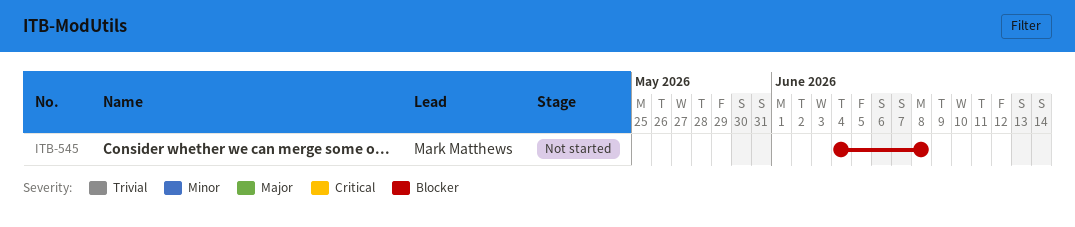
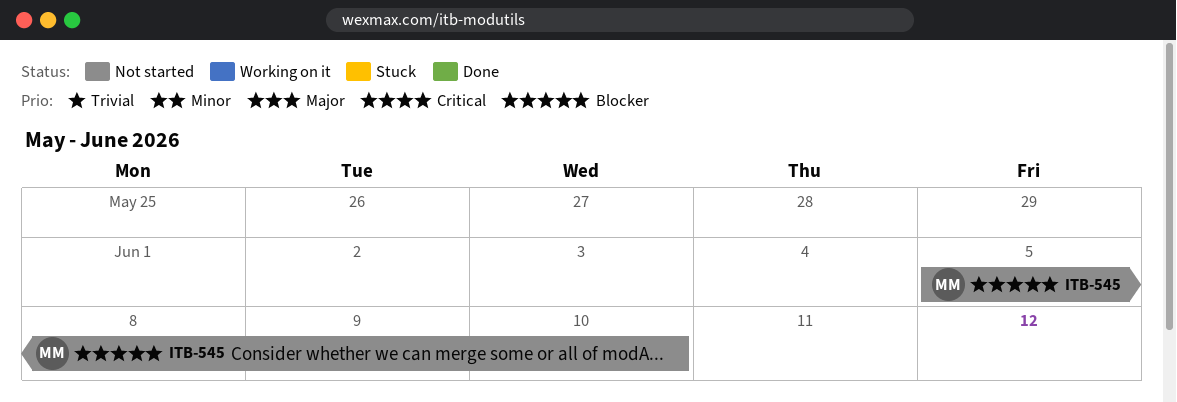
ITB-545, start: Jun 4 -> Jun 5
ITB-545, due: Jun 8 -> Jun 10

